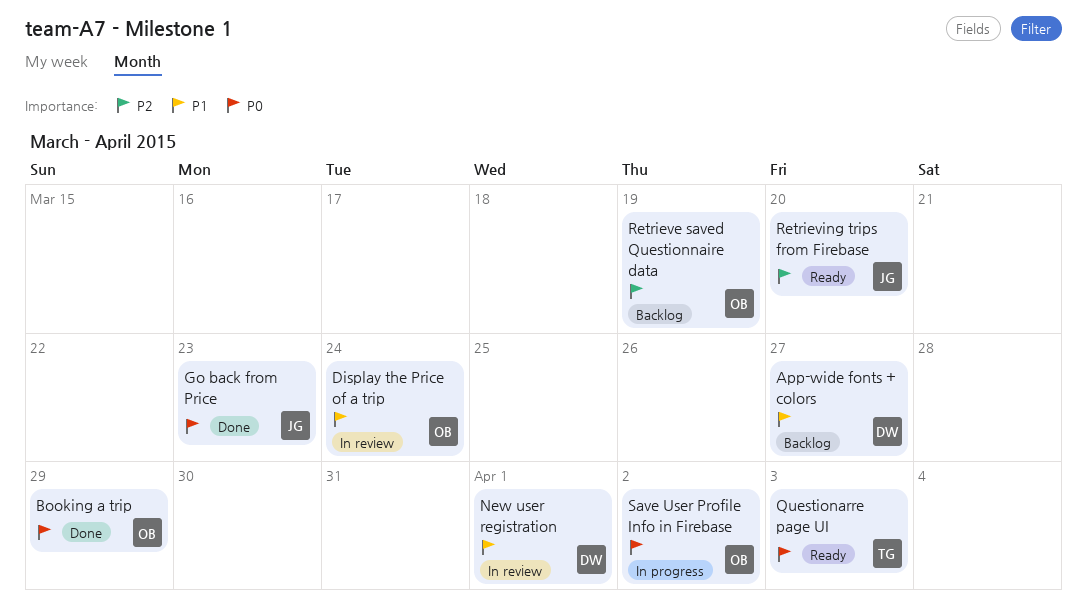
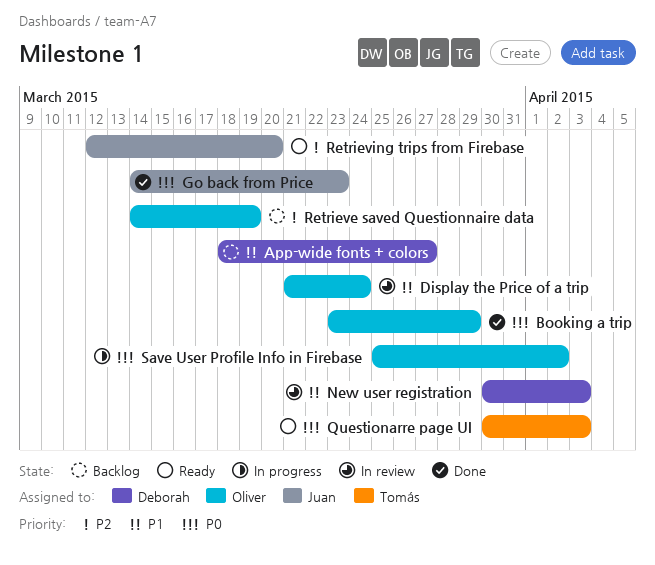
New user registration, due: Apr 1 -> Apr 3

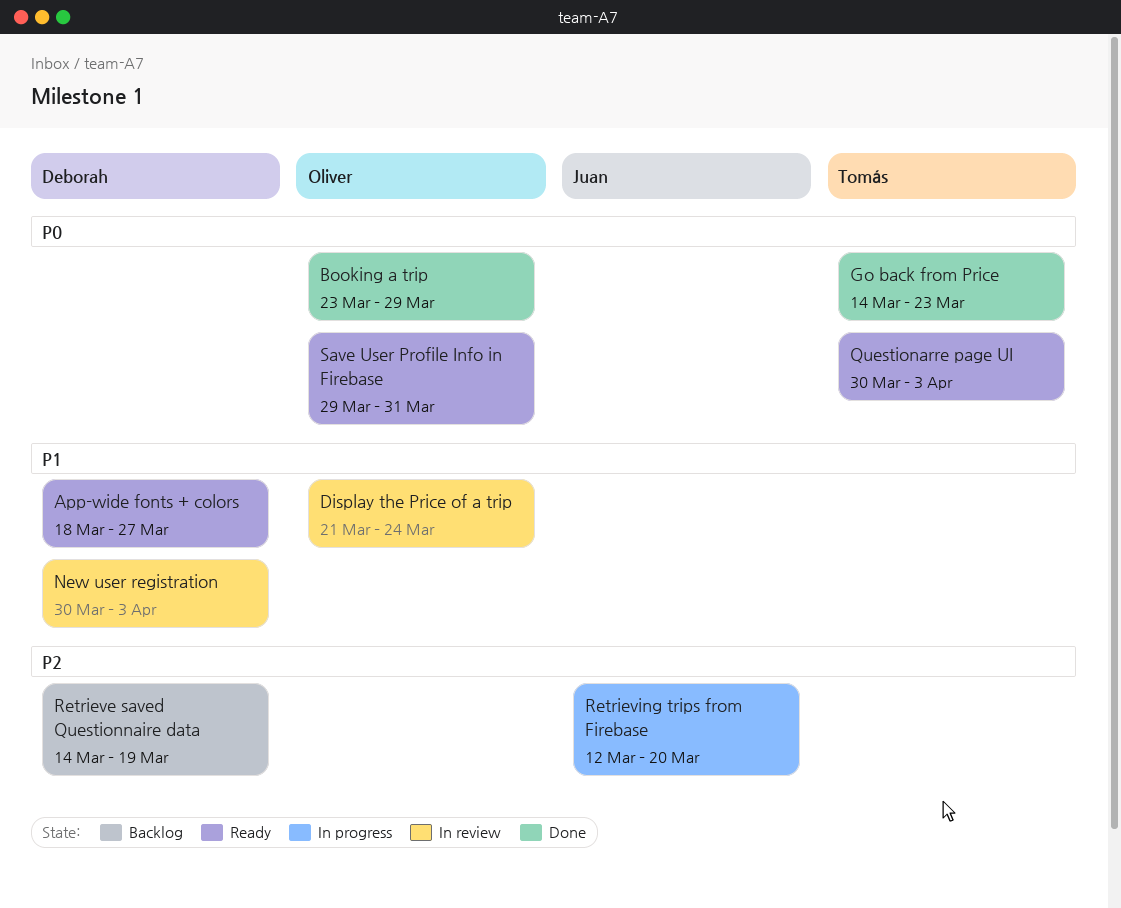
App-wide fonts + colors, status: Backlog -> Ready
Go back from Price, owner: Juan -> Tomás
Retrieve saved Questionnaire data, owner: Oliver -> Deborah
Retrieving trips from Firebase, status: Ready -> In progress
Save User Profile Info in Firebase, status: In progress -> Ready
Save User Profile Info in Firebase, start: Mar 25 -> Mar 29
Save User Profile Info in Firebase, due: Apr 2 -> Mar 31

